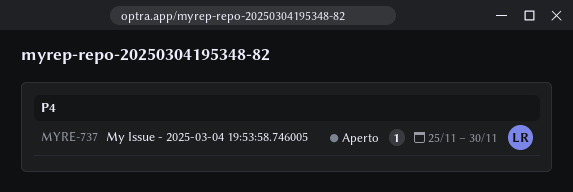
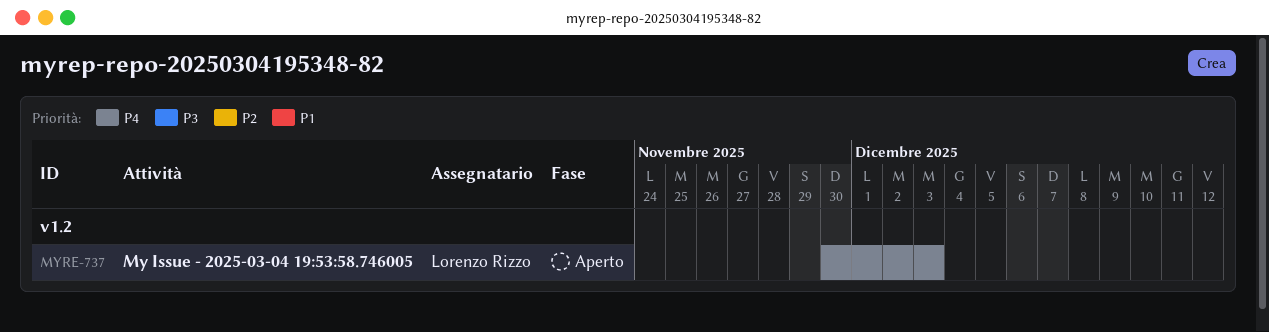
MYRE-737, start: Nov 25 -> Nov 30
MYRE-737, due: Nov 30 -> Dec 3

